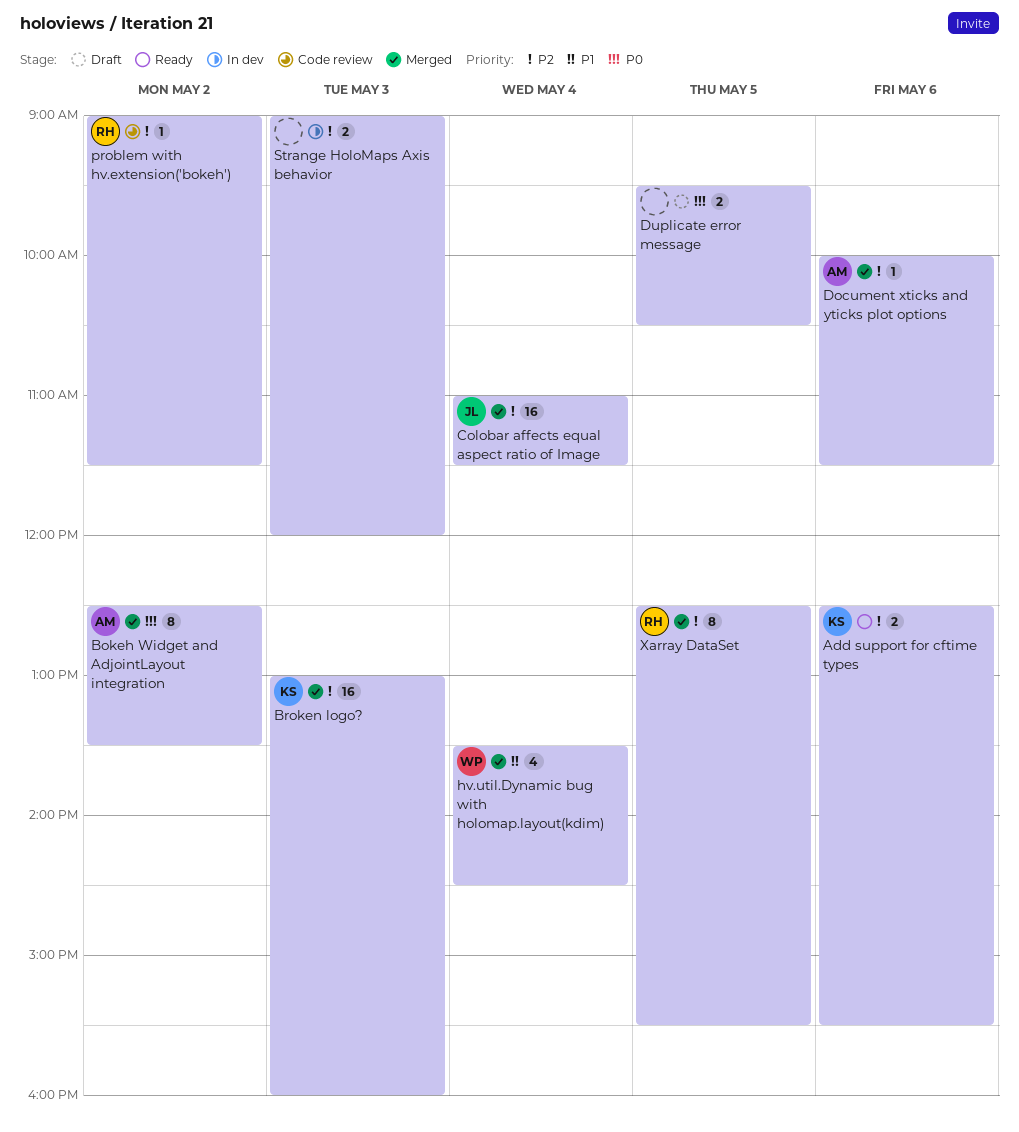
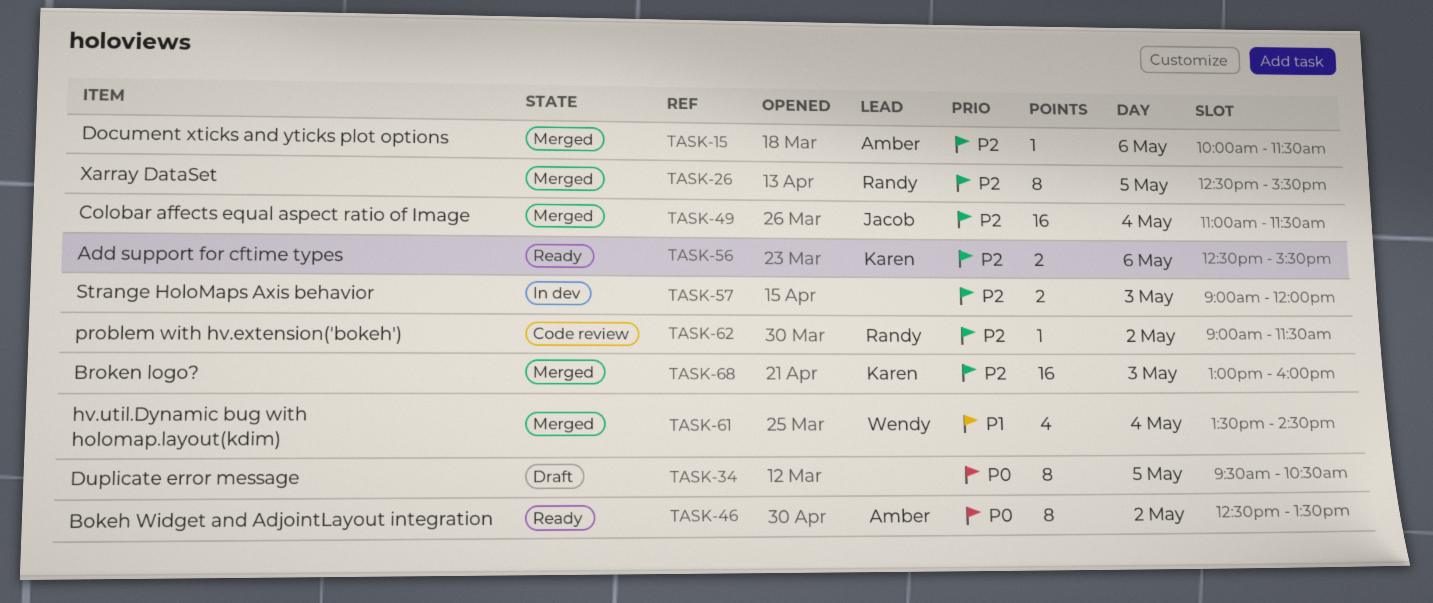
Bokeh Widget and AdjointLayout integration, status: Merged -> Ready
Duplicate error message, estimate: 2 -> 8

